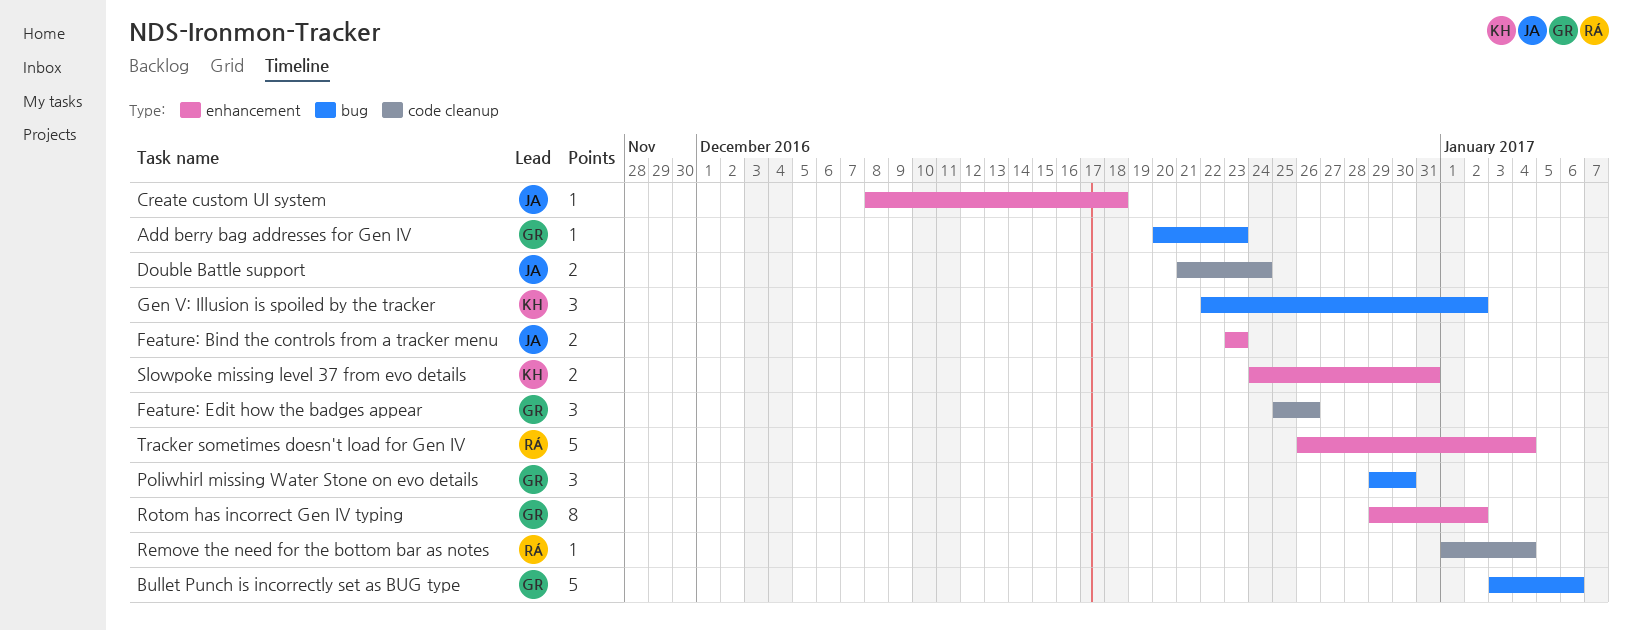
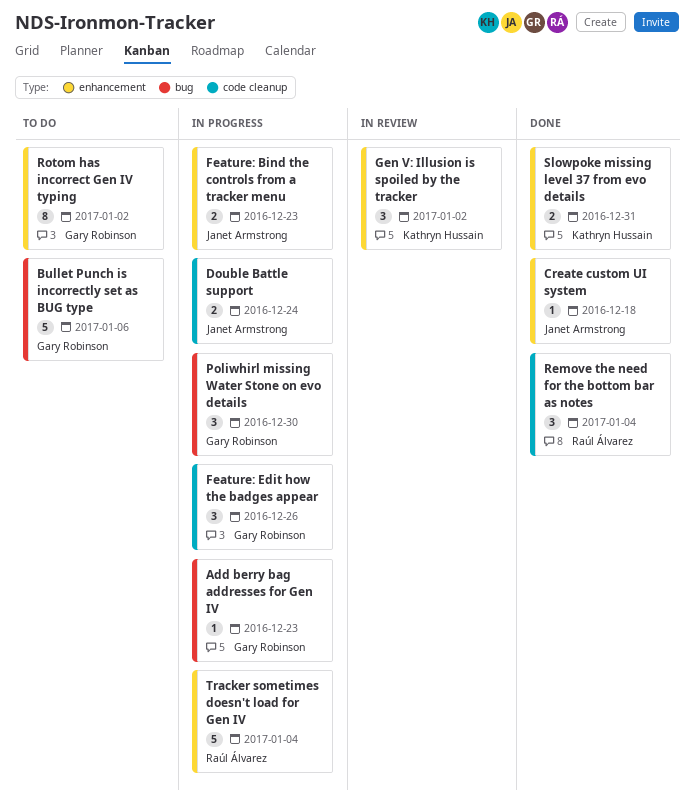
Gen V: Illusion is spoiled by the tracker, label: bug -> enhancement
Remove the need for the bottom bar as notes, estimate: 1 -> 3

